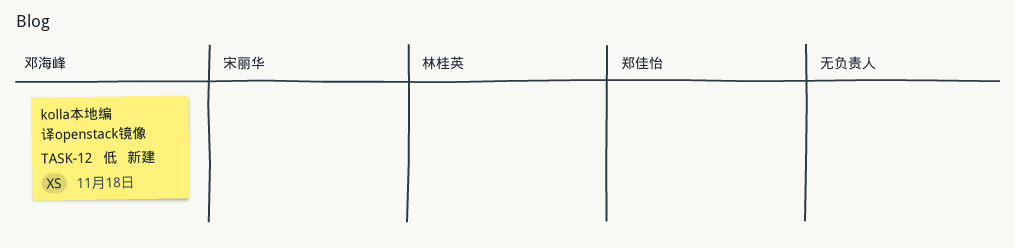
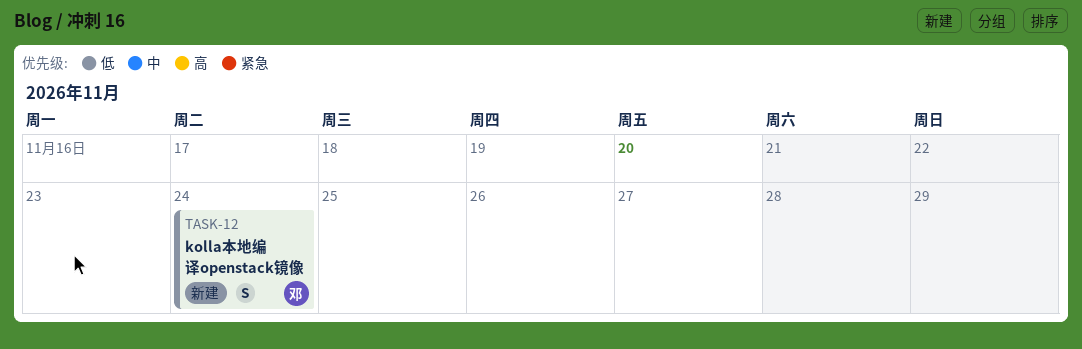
TASK-12, estimate: XS -> S
TASK-12, due: Nov 18 -> Nov 24

